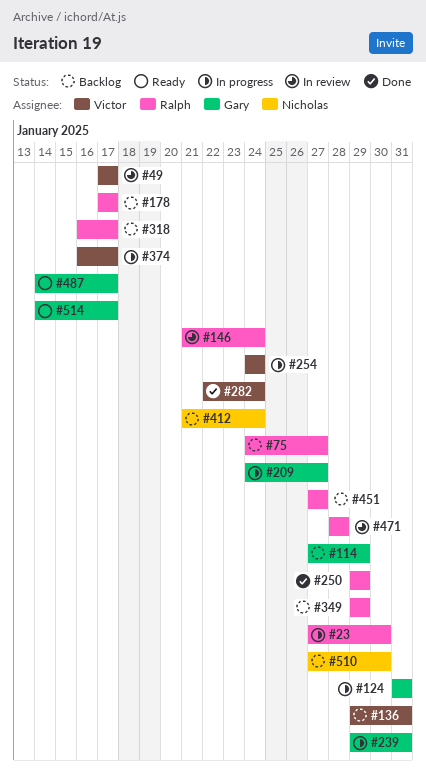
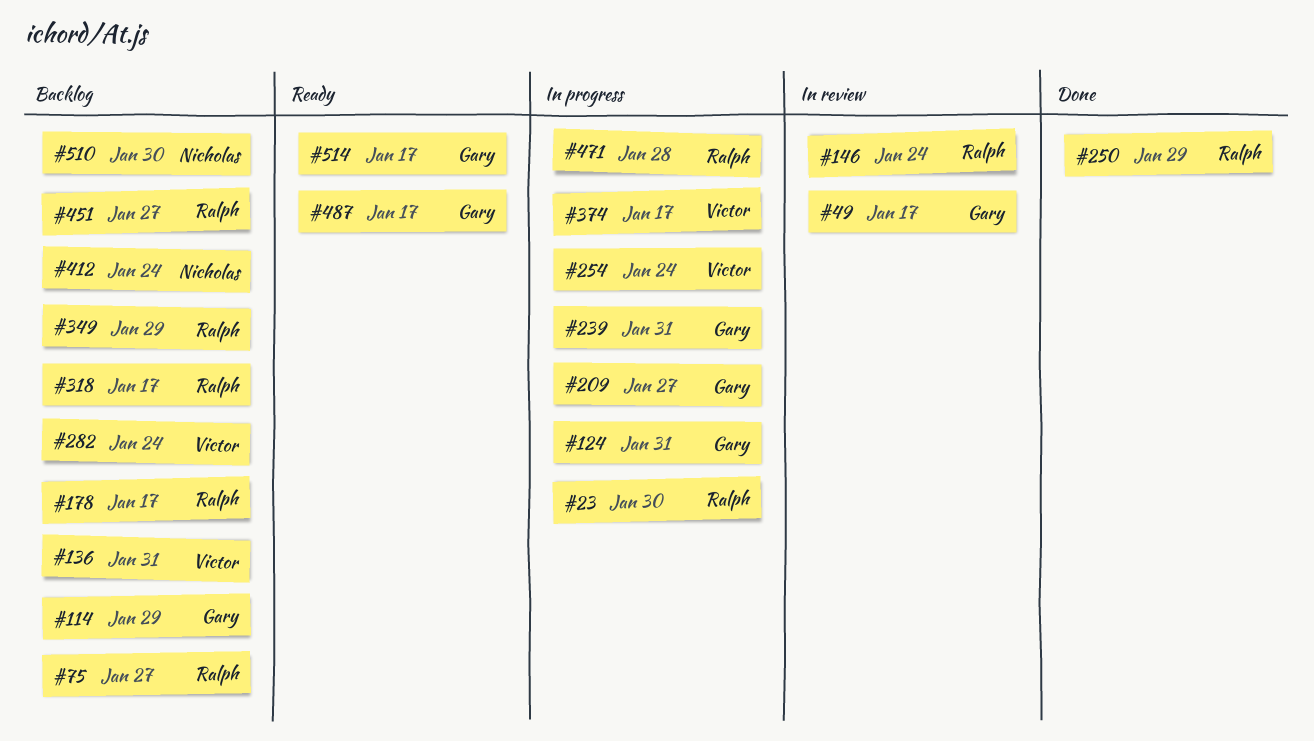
#49, owner: Victor -> Gary
#282, status: Done -> Backlog
#471, status: In review -> In progress

